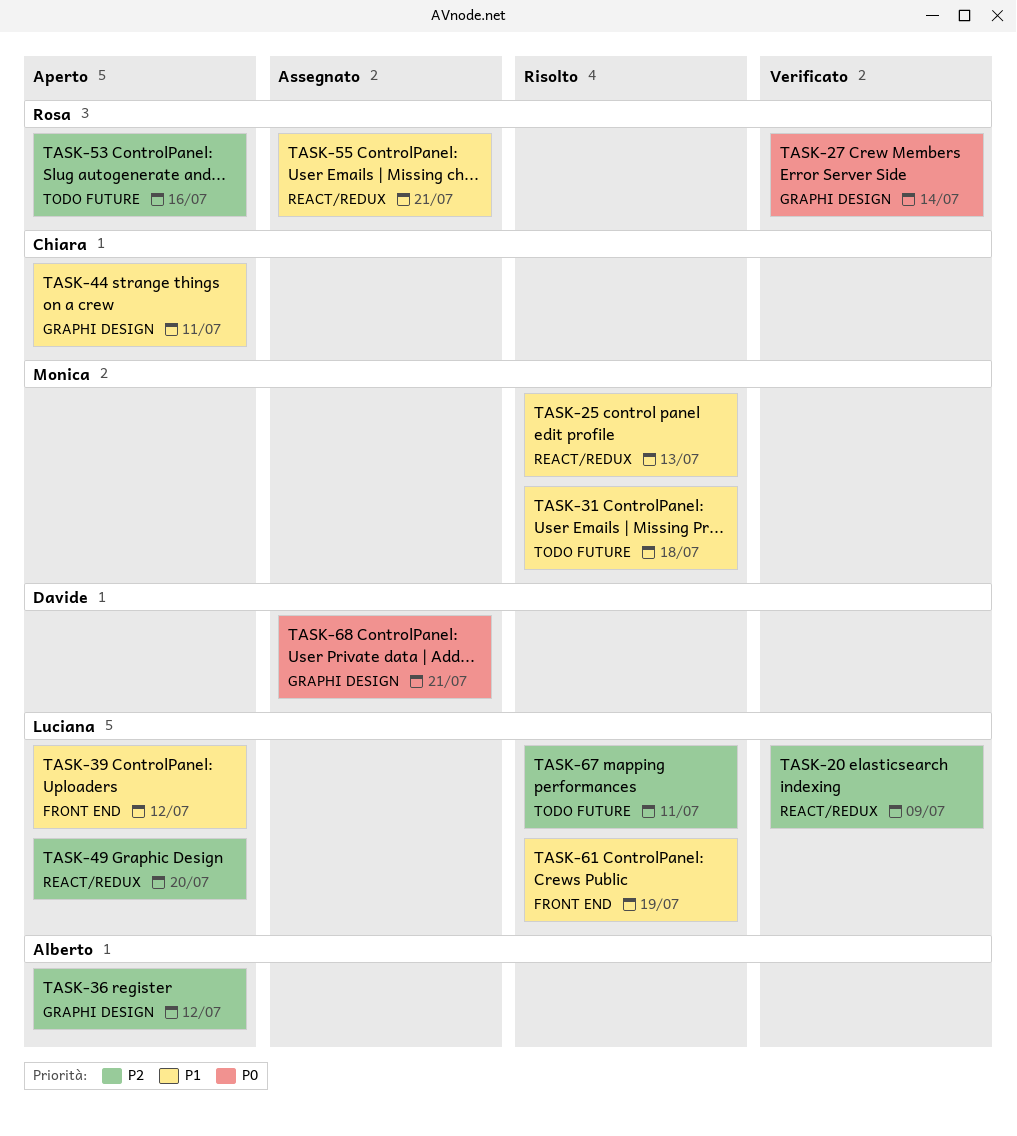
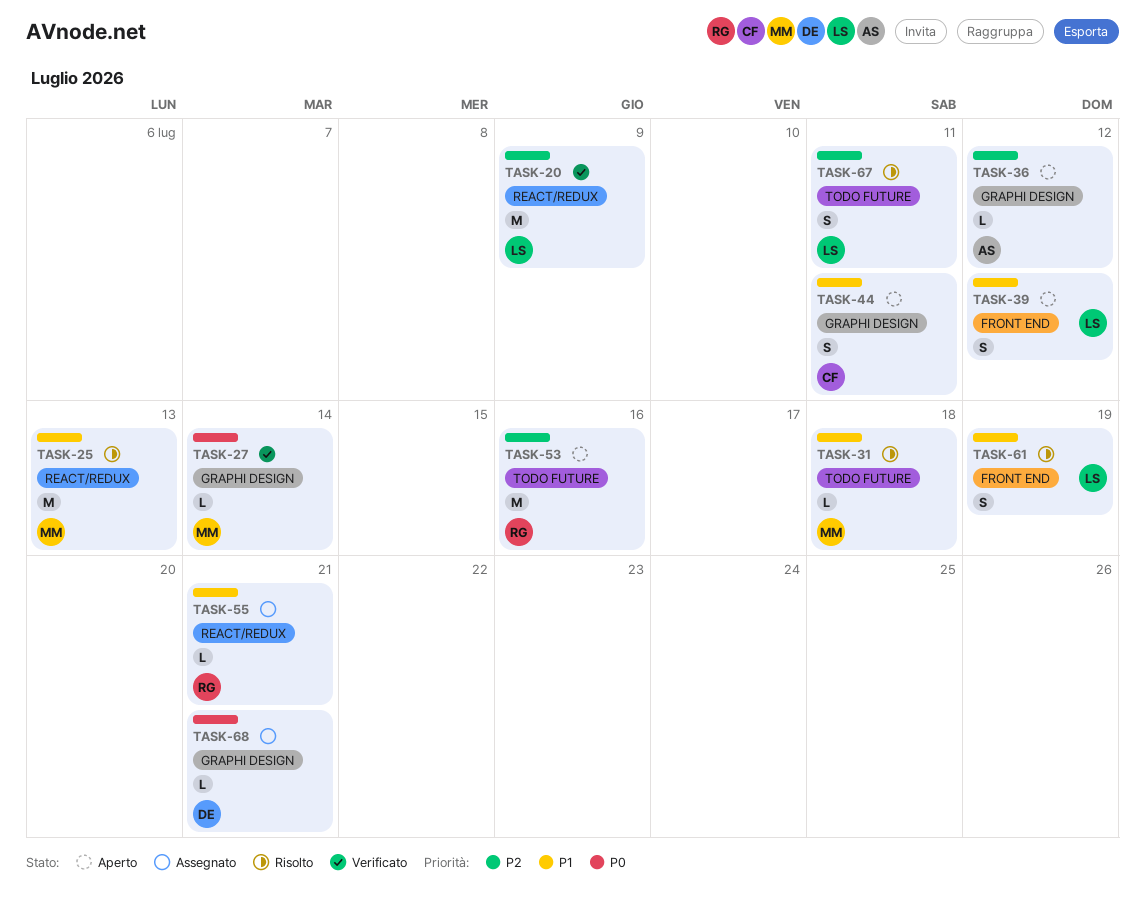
TASK-27, owner: Rosa -> Monica
TASK-49: present -> none

